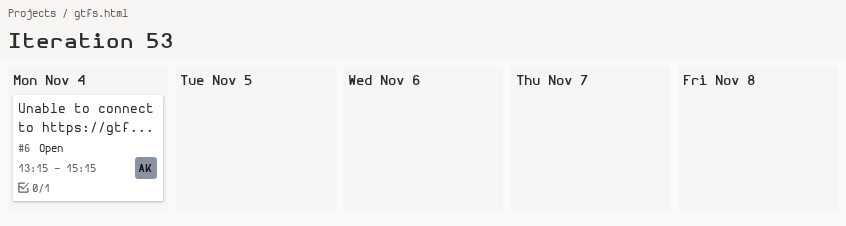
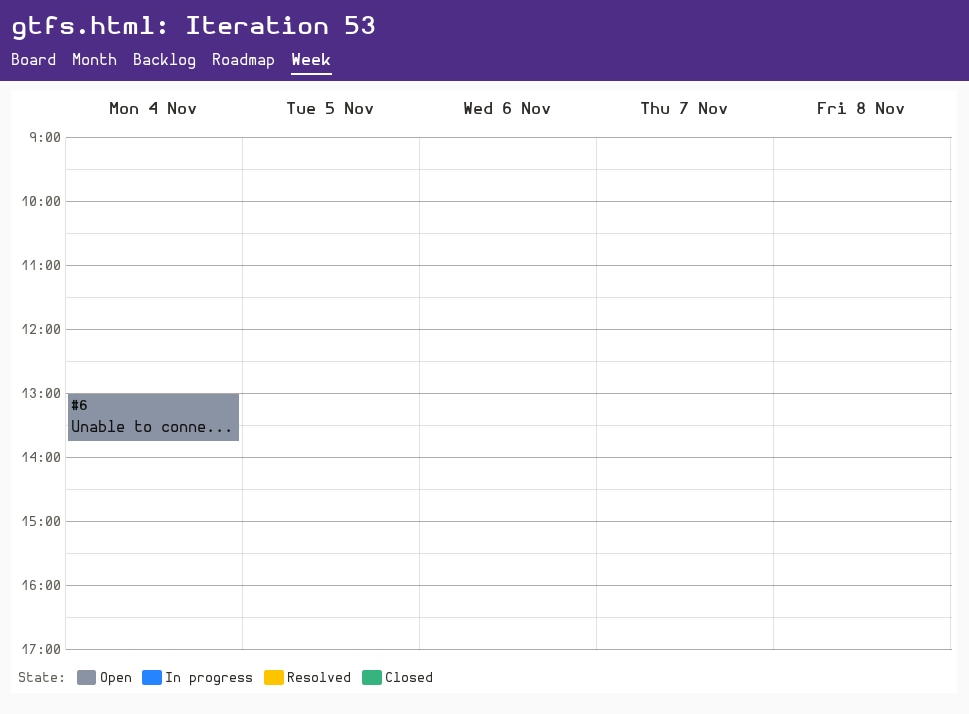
#6, begins: 13:15 -> 13:00
#6, ends: 15:15 -> 13:45

